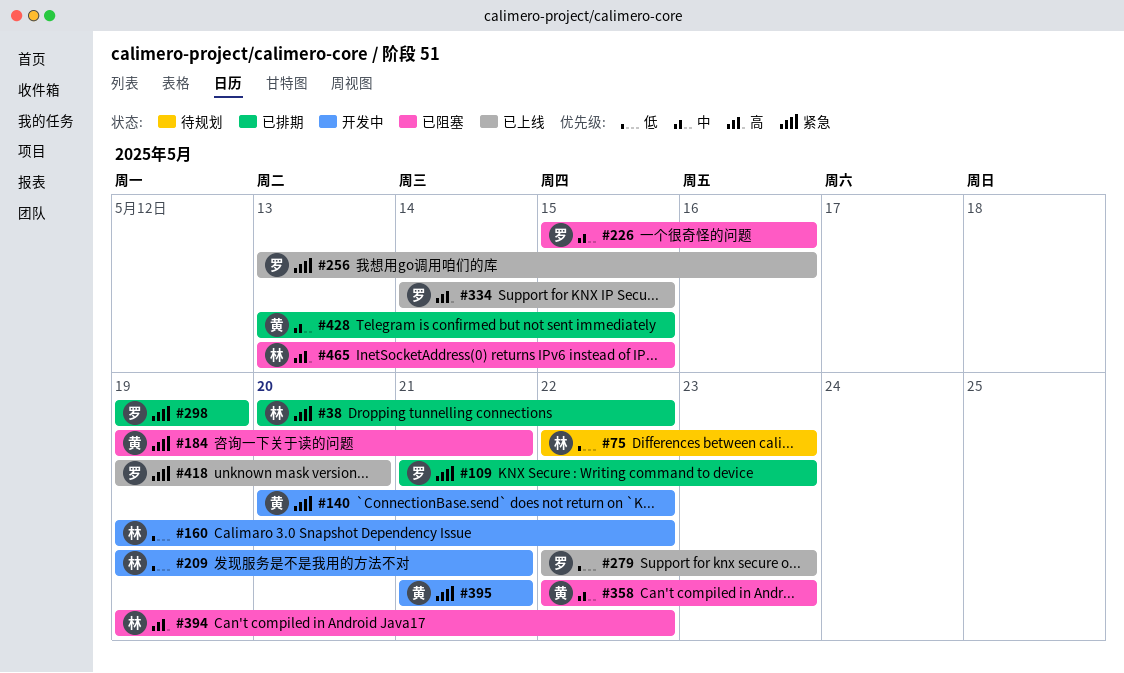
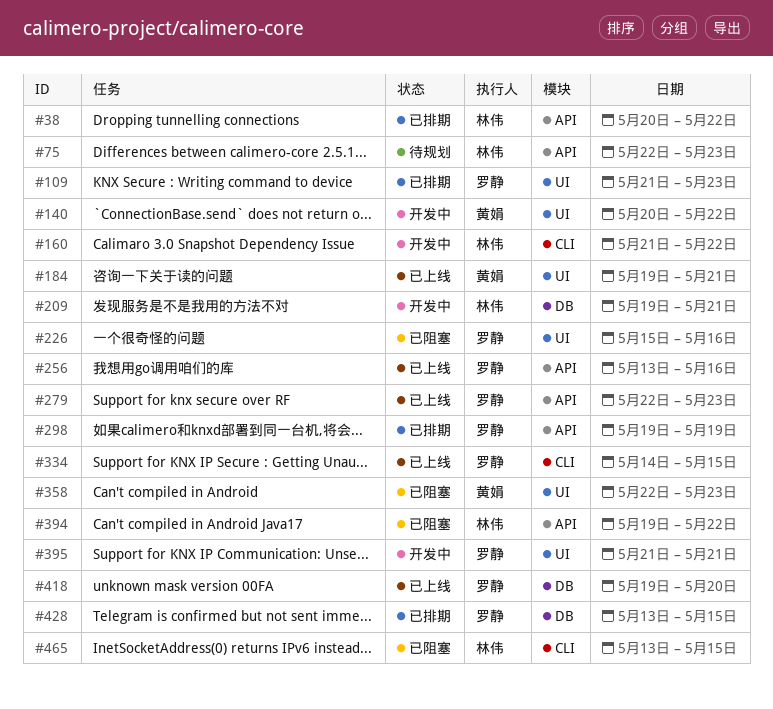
#160, start: May 19 -> May 21
#184, status: 已阻塞 -> 已上线
#395, owner: 黄娟 -> 罗静
#428, owner: 黄娟 -> 罗静

